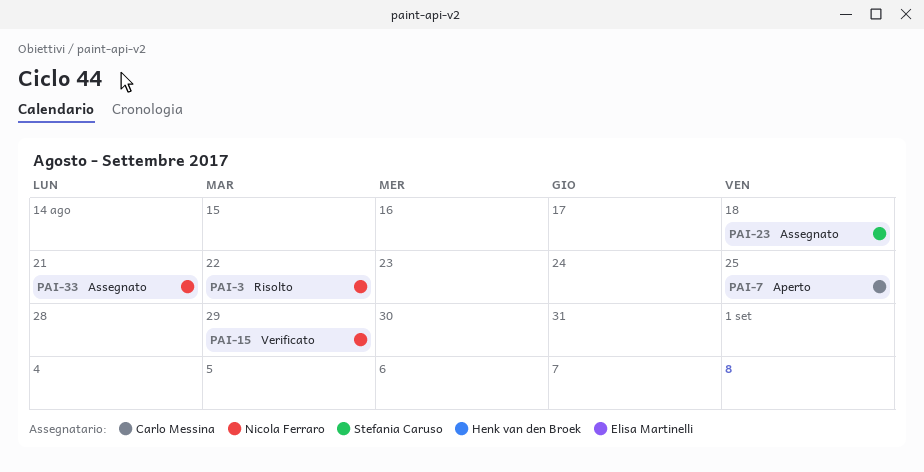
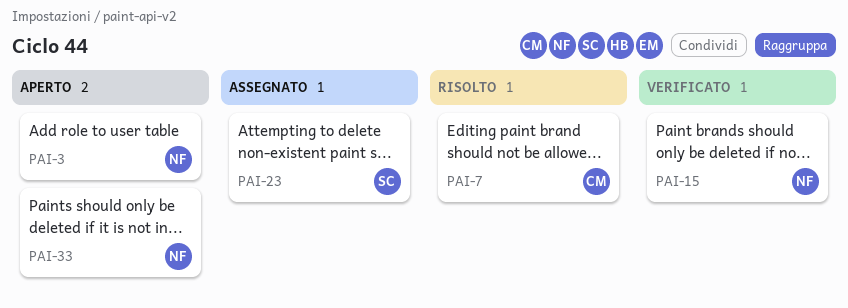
PAI-3, status: Risolto -> Aperto
PAI-7, status: Aperto -> Risolto
PAI-33, status: Assegnato -> Aperto

